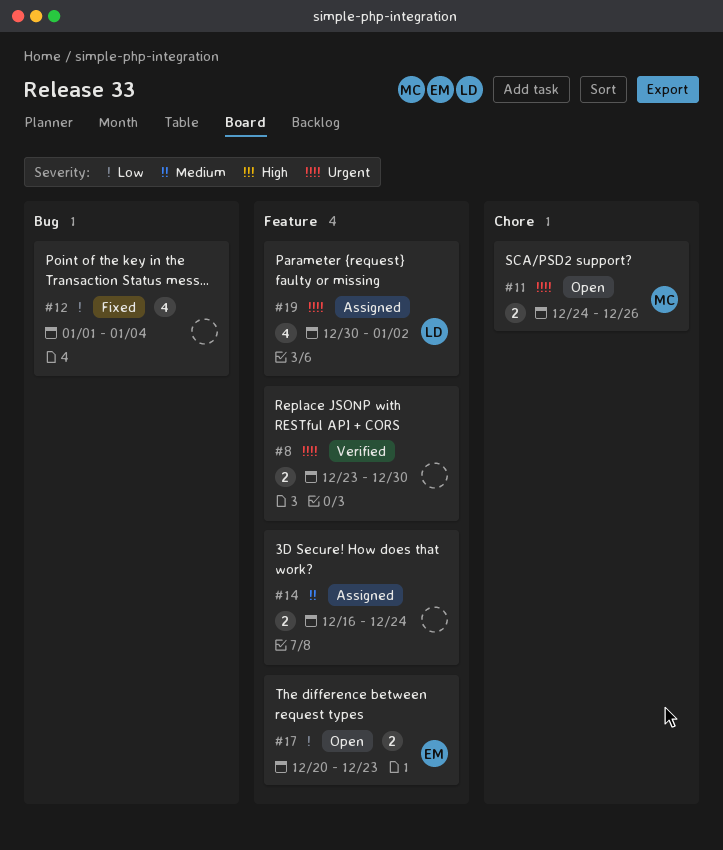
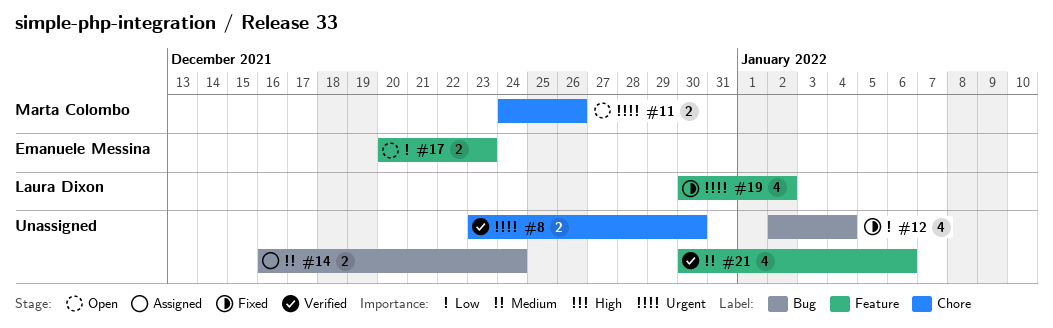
#8, label: Feature -> Chore
#12, start: Jan 1 -> Jan 2
#14, label: Feature -> Bug
#19, status: Assigned -> Fixed
#21: none -> present

